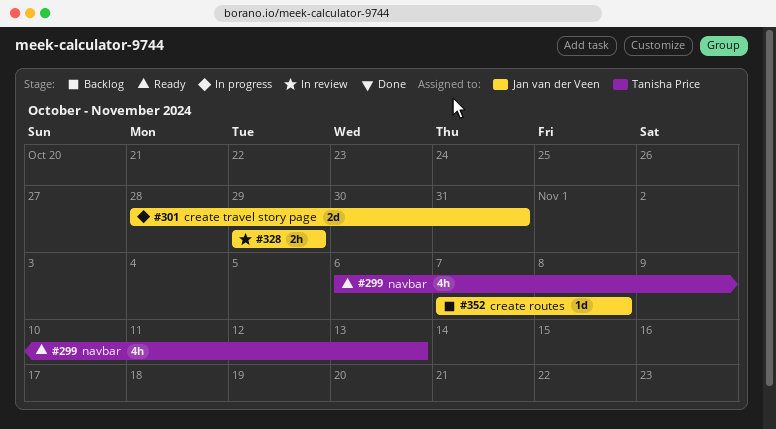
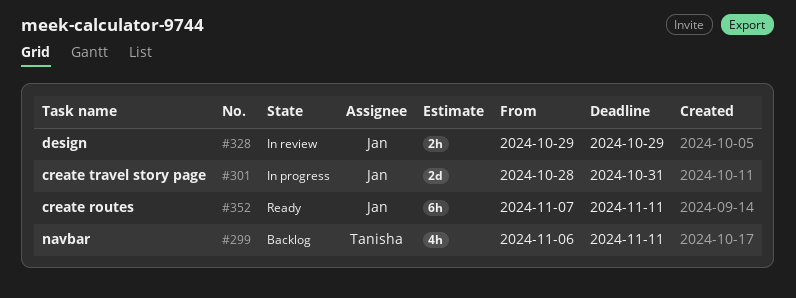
#299, status: Ready -> Backlog
#299, due: Nov 13 -> Nov 11
#352, status: Backlog -> Ready
#352, estimate: 1d -> 6h
#352, due: Nov 8 -> Nov 11

